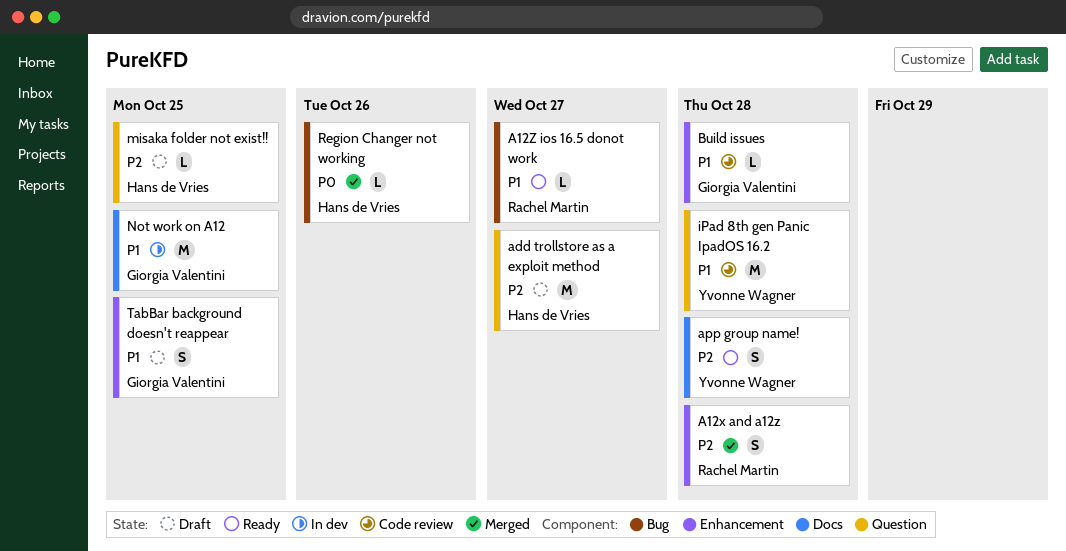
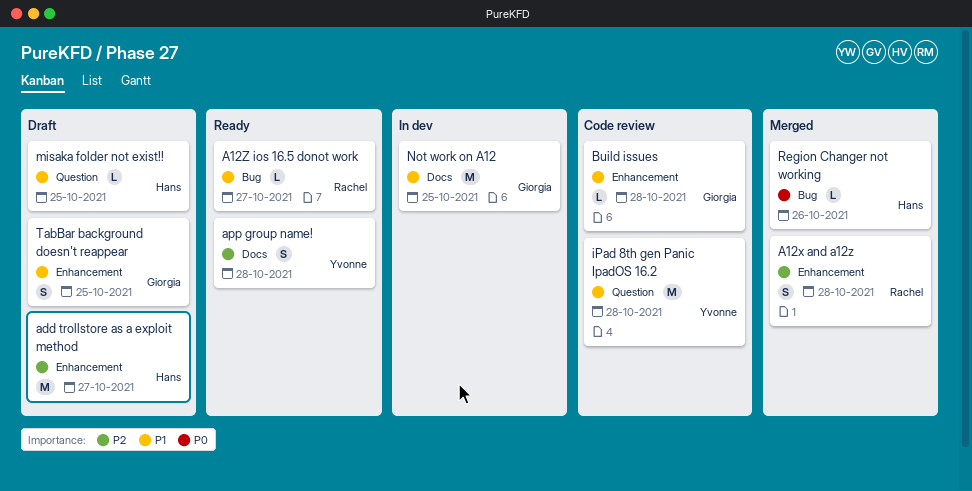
add trollstore as a exploit method, label: Question -> Enhancement
misaka folder not exist!!, priority: P2 -> P1

